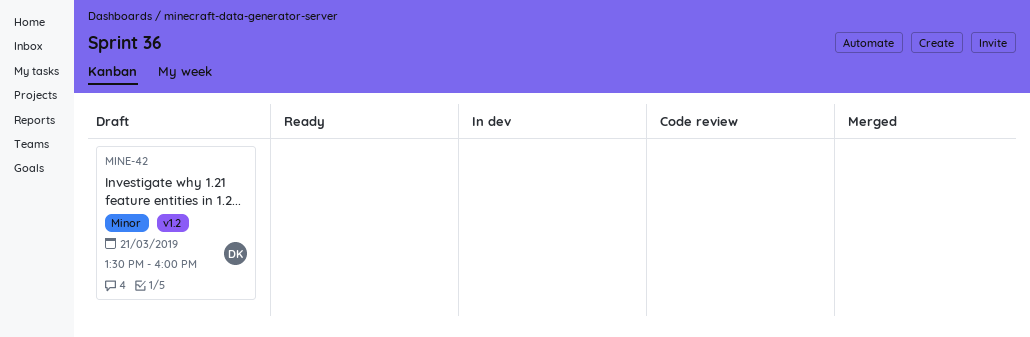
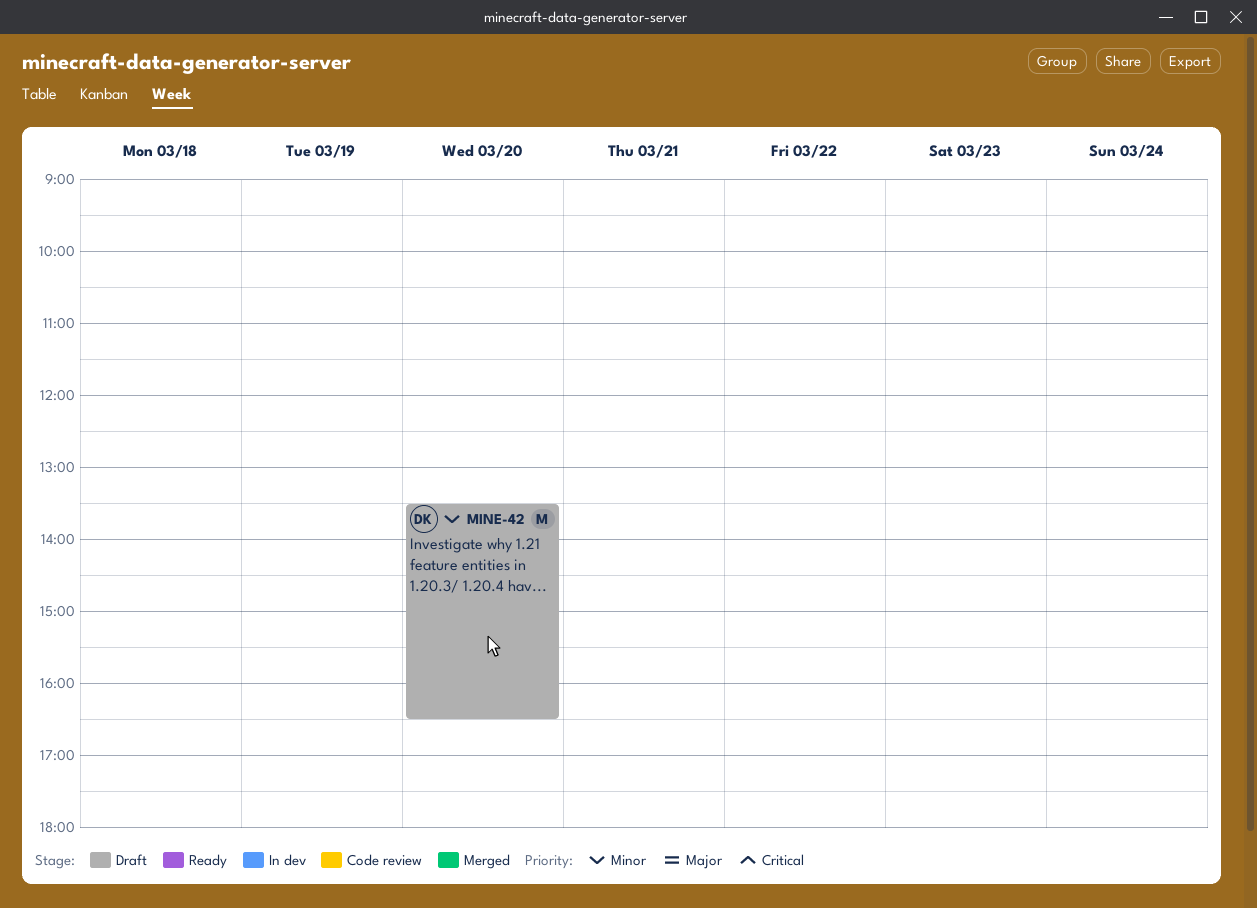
MINE-42, day: Mar 21 -> Mar 20
MINE-42, ends: 16:00 -> 16:30

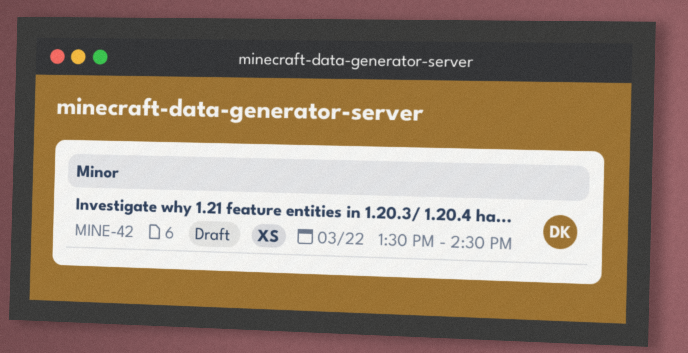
MINE-42, estimate: M -> XS
MINE-42, day: Mar 20 -> Mar 22
MINE-42, ends: 16:30 -> 14:30

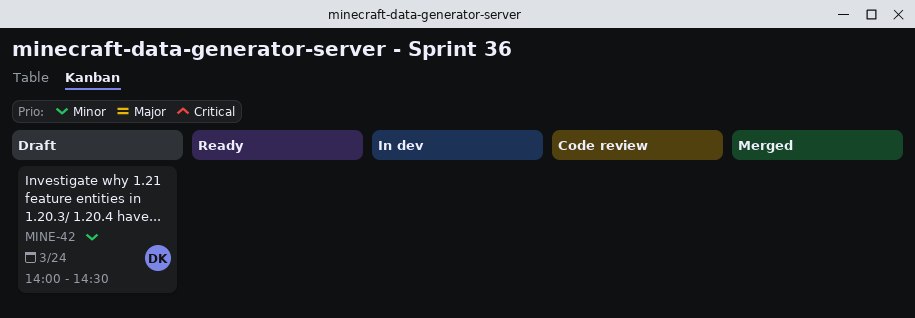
MINE-42, day: Mar 22 -> Mar 24
MINE-42, begins: 13:30 -> 14:00

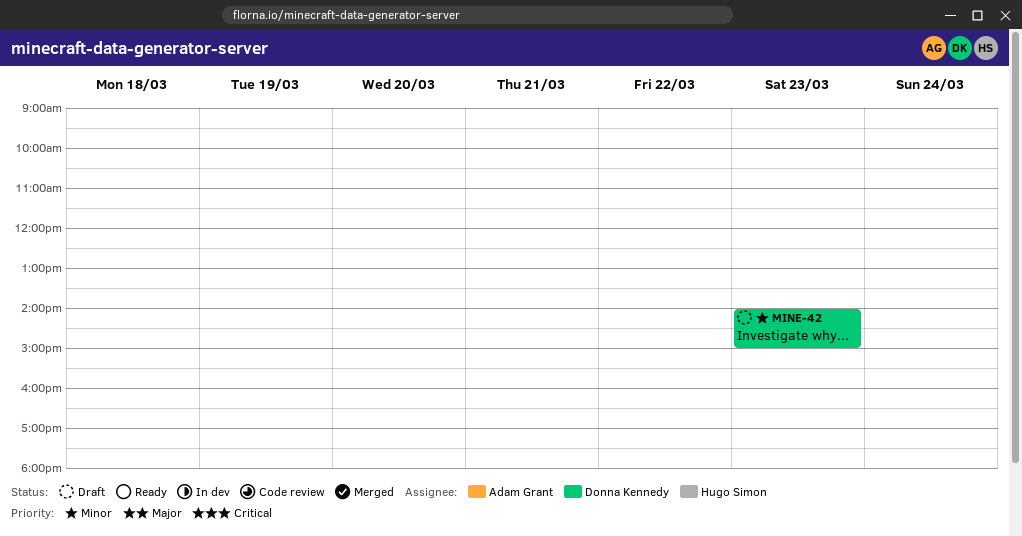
MINE-42, day: Mar 24 -> Mar 23
MINE-42, ends: 14:30 -> 15:00

